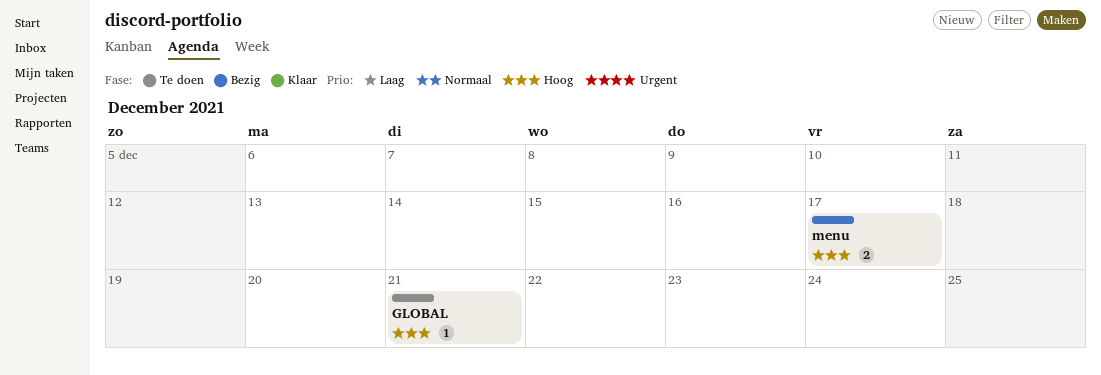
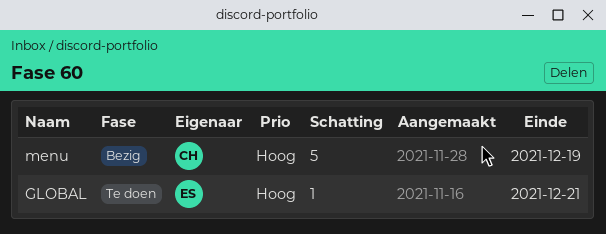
menu, estimate: 2 -> 5
menu, due: Dec 17 -> Dec 19

